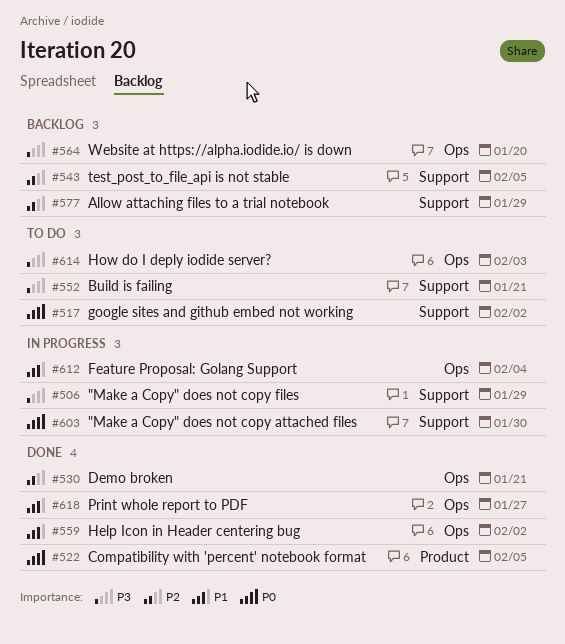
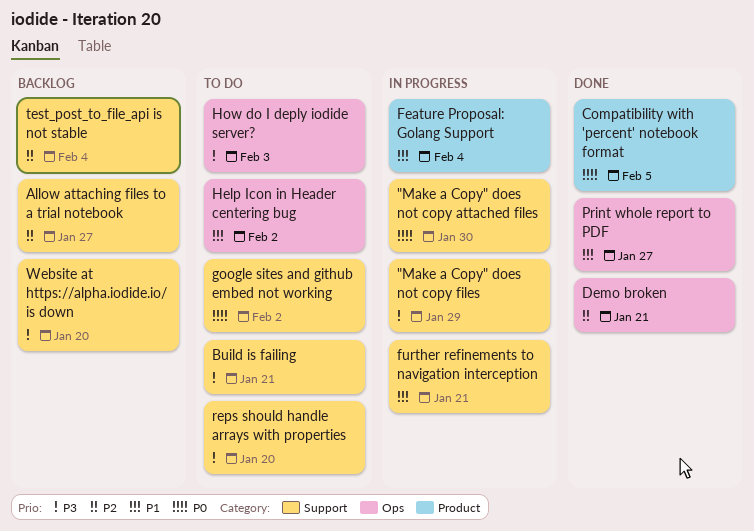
Allow attaching files to a trial notebook, due: Jan 29 -> Jan 27
Feature Proposal: Golang Support, label: Ops -> Product
further refinements to navigation interception: none -> present
Help Icon in Header centering bug, status: Done -> To do
reps should handle arrays with properties: none -> present
test_post_to_file_api is not stable, due: Feb 5 -> Feb 4
Website at https://alpha.iodide.io/ is down, label: Ops -> Support

